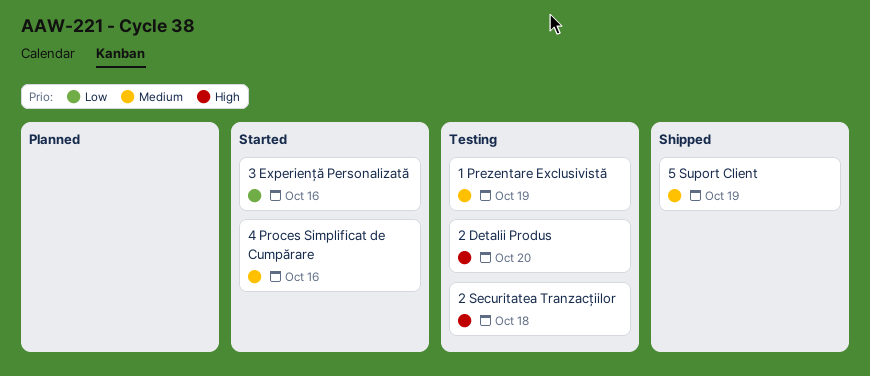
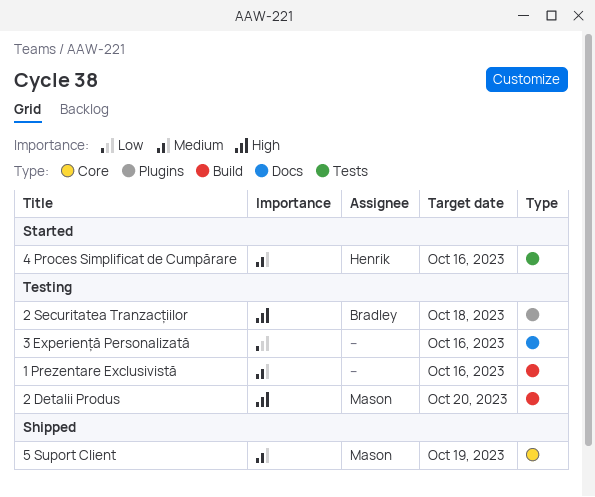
1 Prezentare Exclusivistă, due: Oct 19 -> Oct 16
3 Experiență Personalizată, status: Started -> Testing

